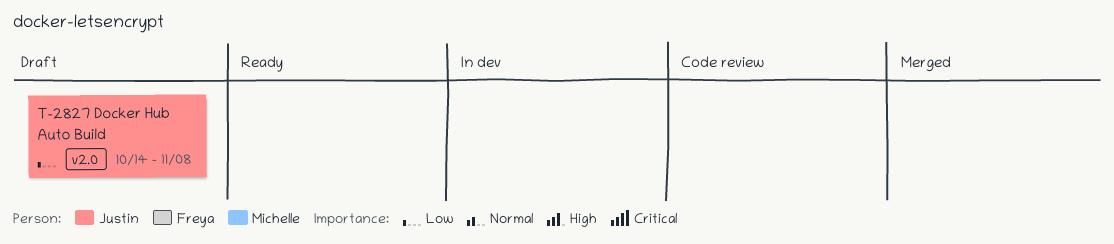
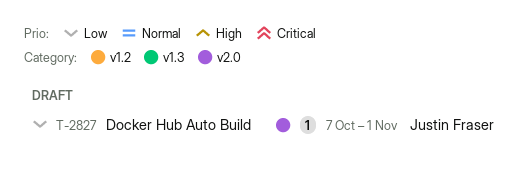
T-2827, start: Oct 14 -> Oct 7
T-2827, due: Nov 8 -> Nov 1

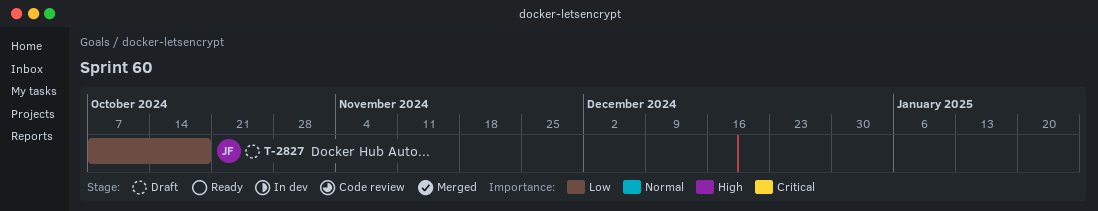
T-2827, due: Nov 1 -> Oct 18

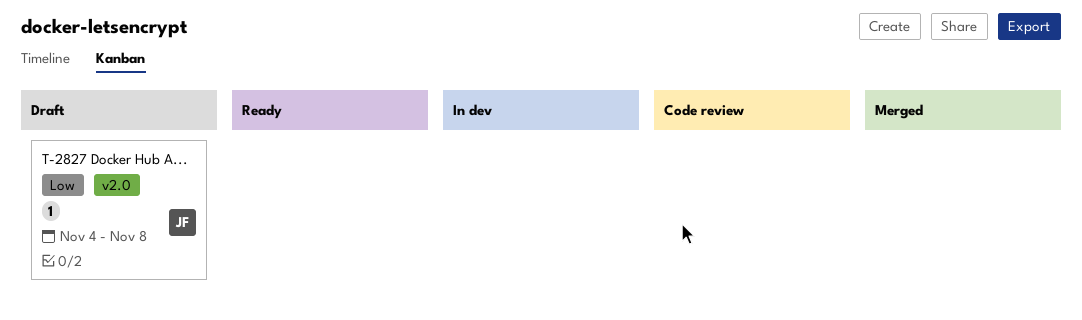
T-2827, start: Oct 7 -> Nov 4
T-2827, due: Oct 18 -> Nov 8

